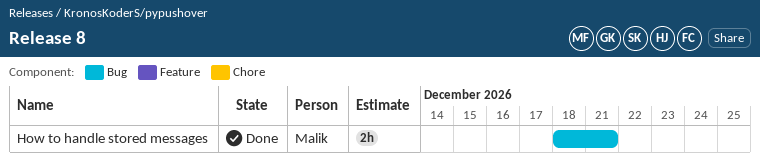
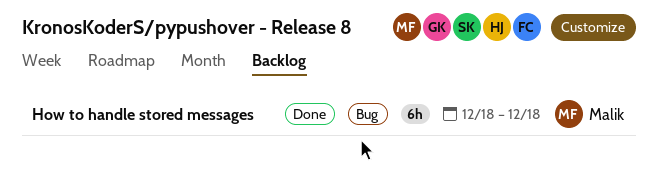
How to handle stored messages, estimate: 2h -> 6h
How to handle stored messages, due: Dec 21 -> Dec 18

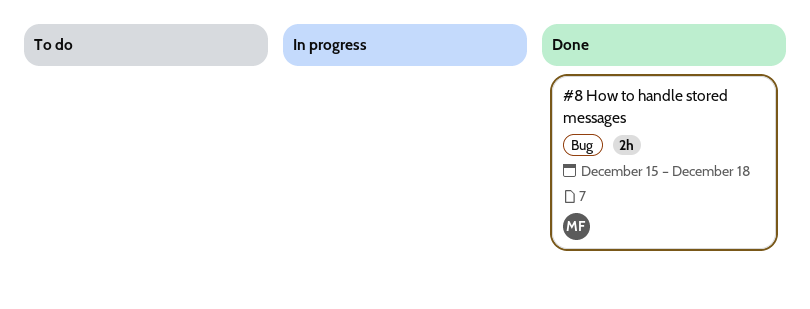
How to handle stored messages, estimate: 6h -> 2h
How to handle stored messages, start: Dec 18 -> Dec 15

